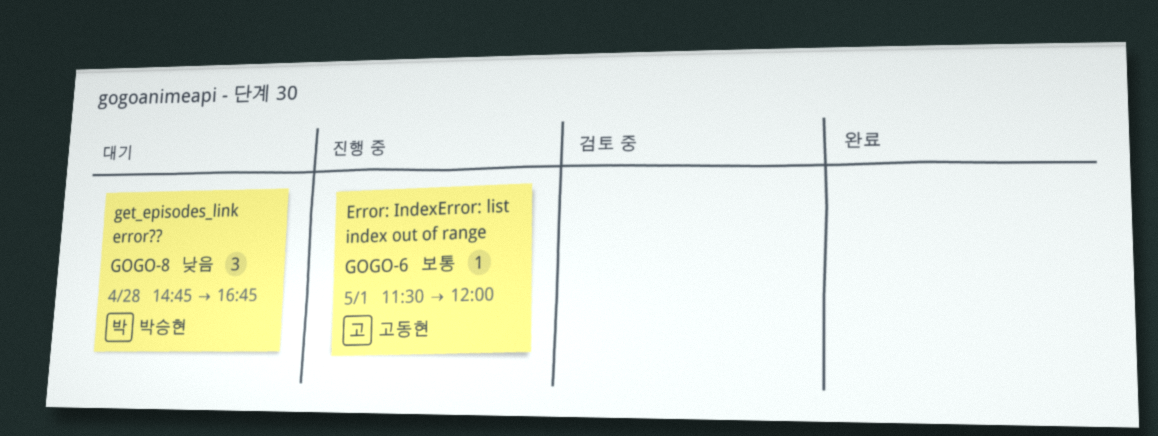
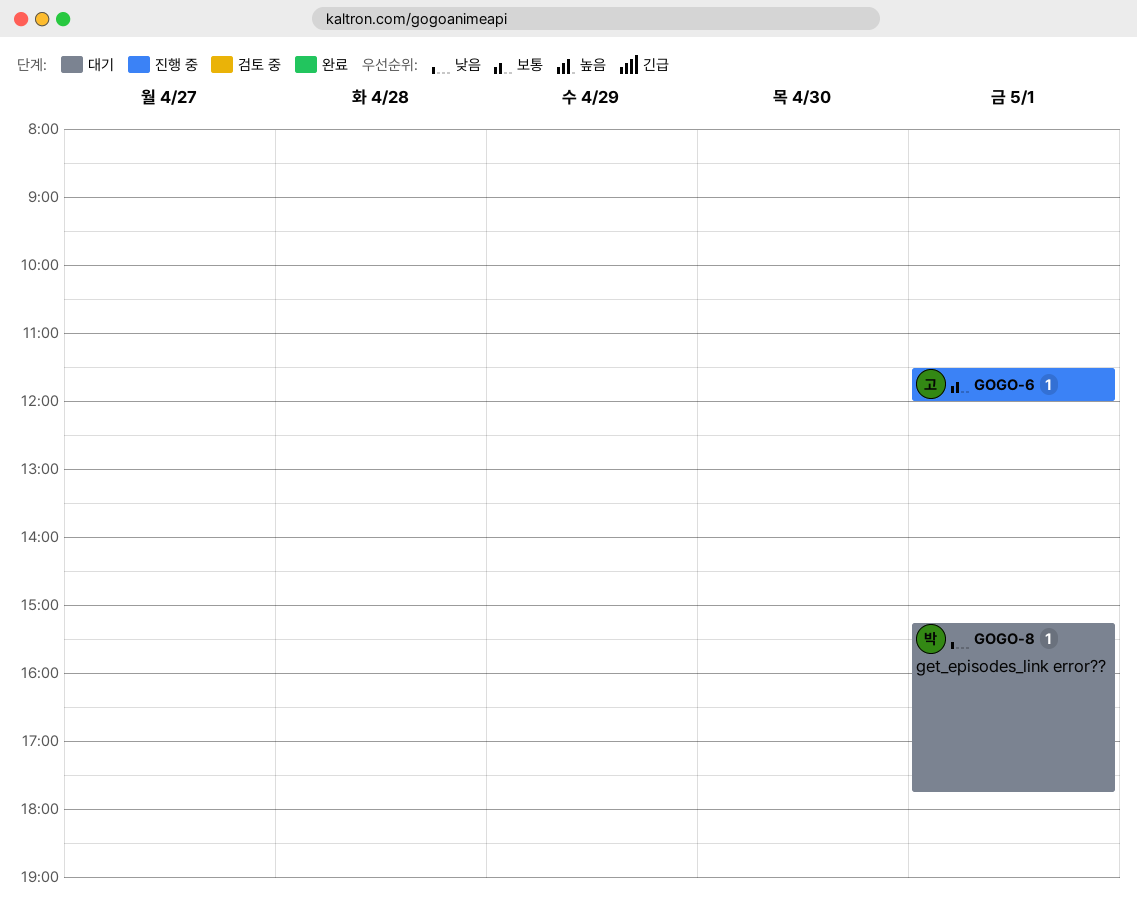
GOGO-8, estimate: 3 -> 1
GOGO-8, day: Apr 28 -> May 1
GOGO-8, begins: 14:45 -> 15:15
GOGO-8, ends: 16:45 -> 17:45

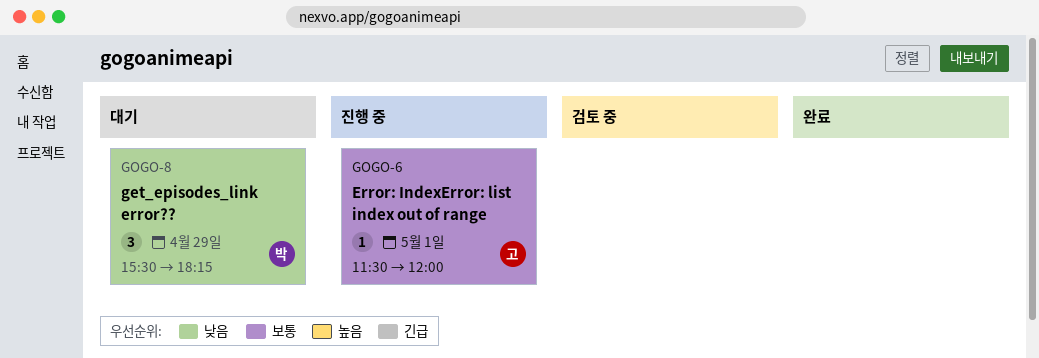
GOGO-8, estimate: 1 -> 3
GOGO-8, day: May 1 -> Apr 29
GOGO-8, begins: 15:15 -> 15:30
GOGO-8, ends: 17:45 -> 18:15

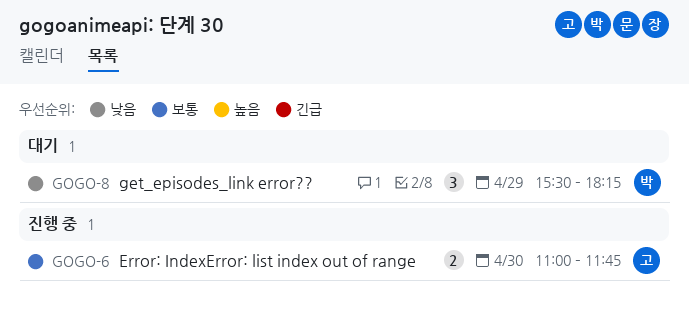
GOGO-6, estimate: 1 -> 2
GOGO-6, day: May 1 -> Apr 30
GOGO-6, begins: 11:30 -> 11:00
GOGO-6, ends: 12:00 -> 11:45

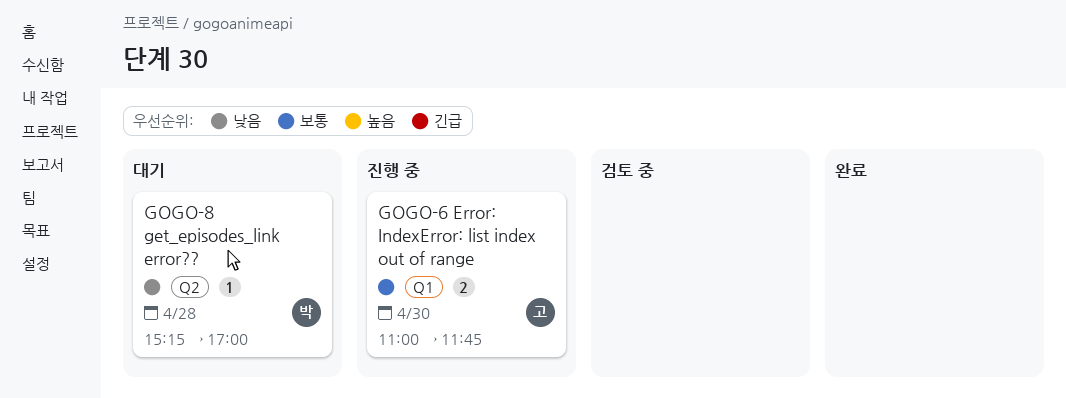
GOGO-8, estimate: 3 -> 1
GOGO-8, day: Apr 29 -> Apr 28
GOGO-8, begins: 15:30 -> 15:15
GOGO-8, ends: 18:15 -> 17:00

